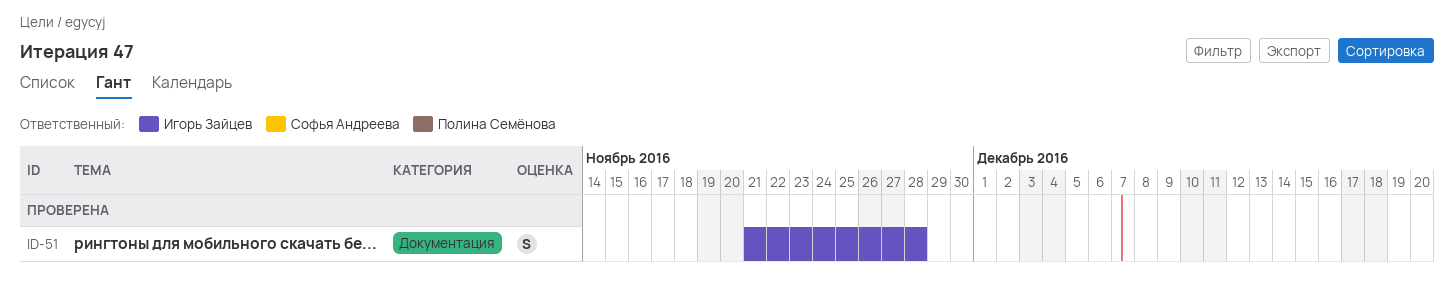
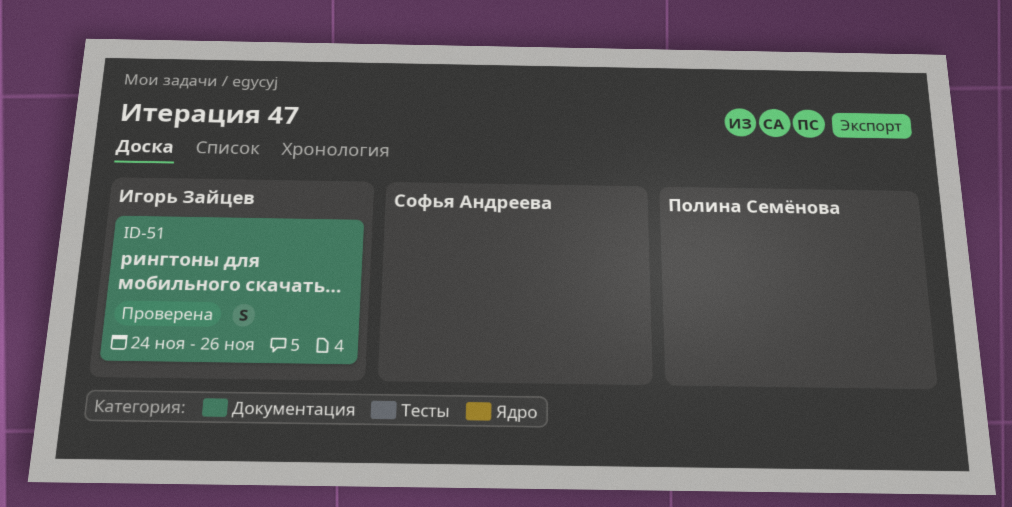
ID-51, start: Nov 21 -> Nov 24
ID-51, due: Nov 28 -> Nov 26

